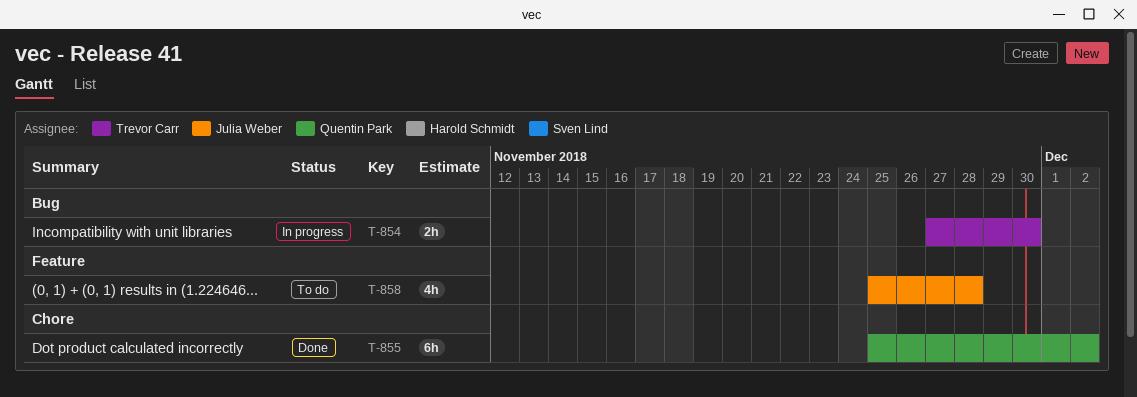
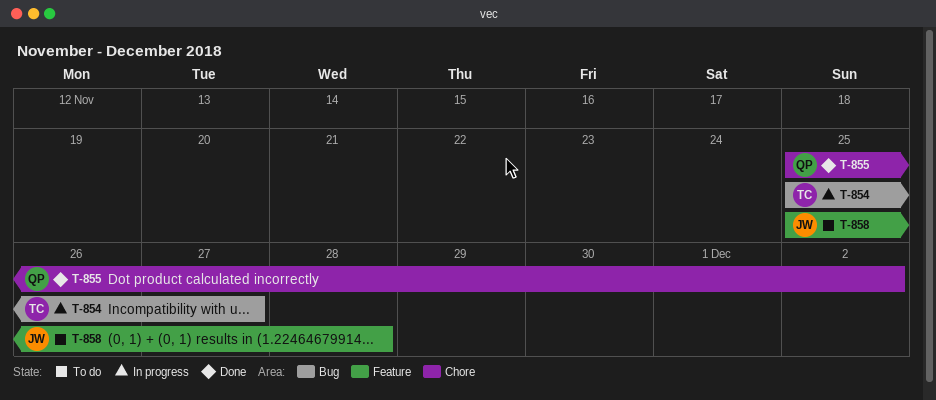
T-854, start: Nov 27 -> Nov 25
T-854, due: Nov 30 -> Nov 27

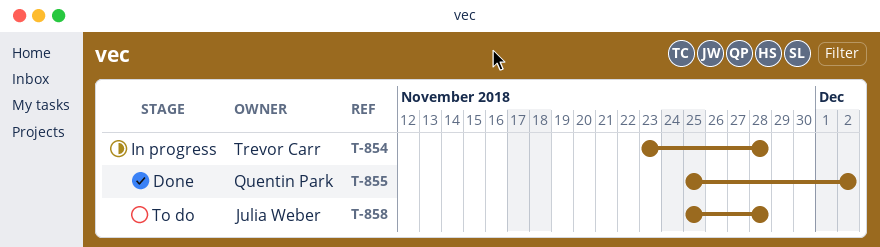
T-854, start: Nov 25 -> Nov 23
T-854, due: Nov 27 -> Nov 28

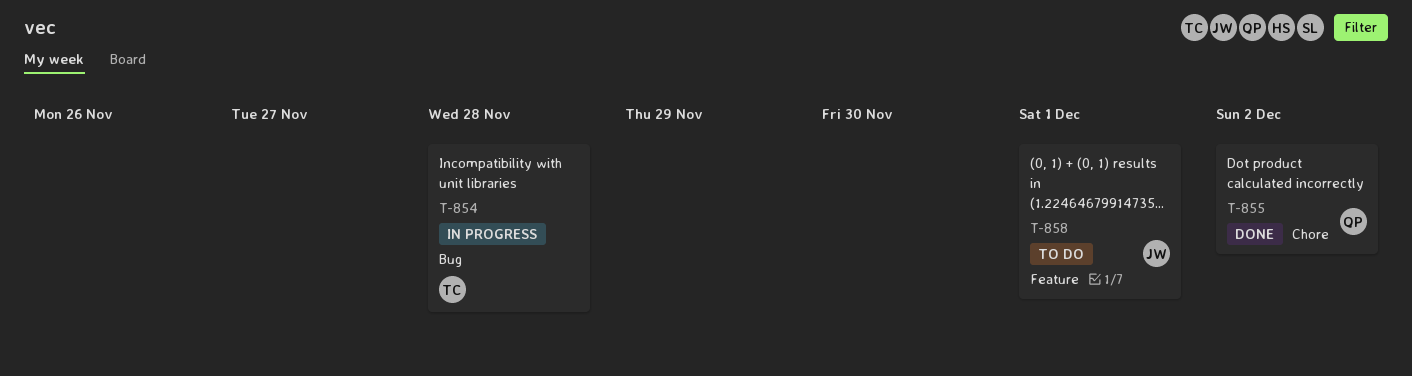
T-858, due: Nov 28 -> Dec 1

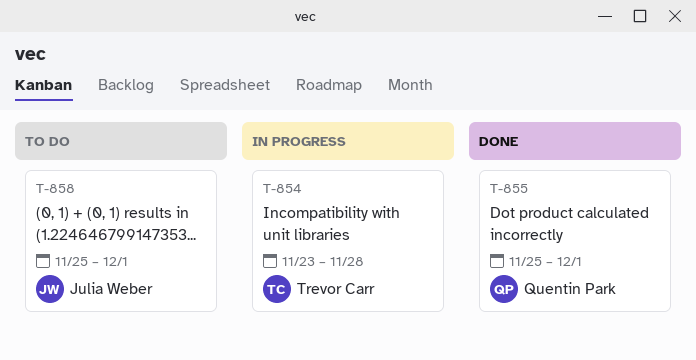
T-855, due: Dec 2 -> Dec 1

